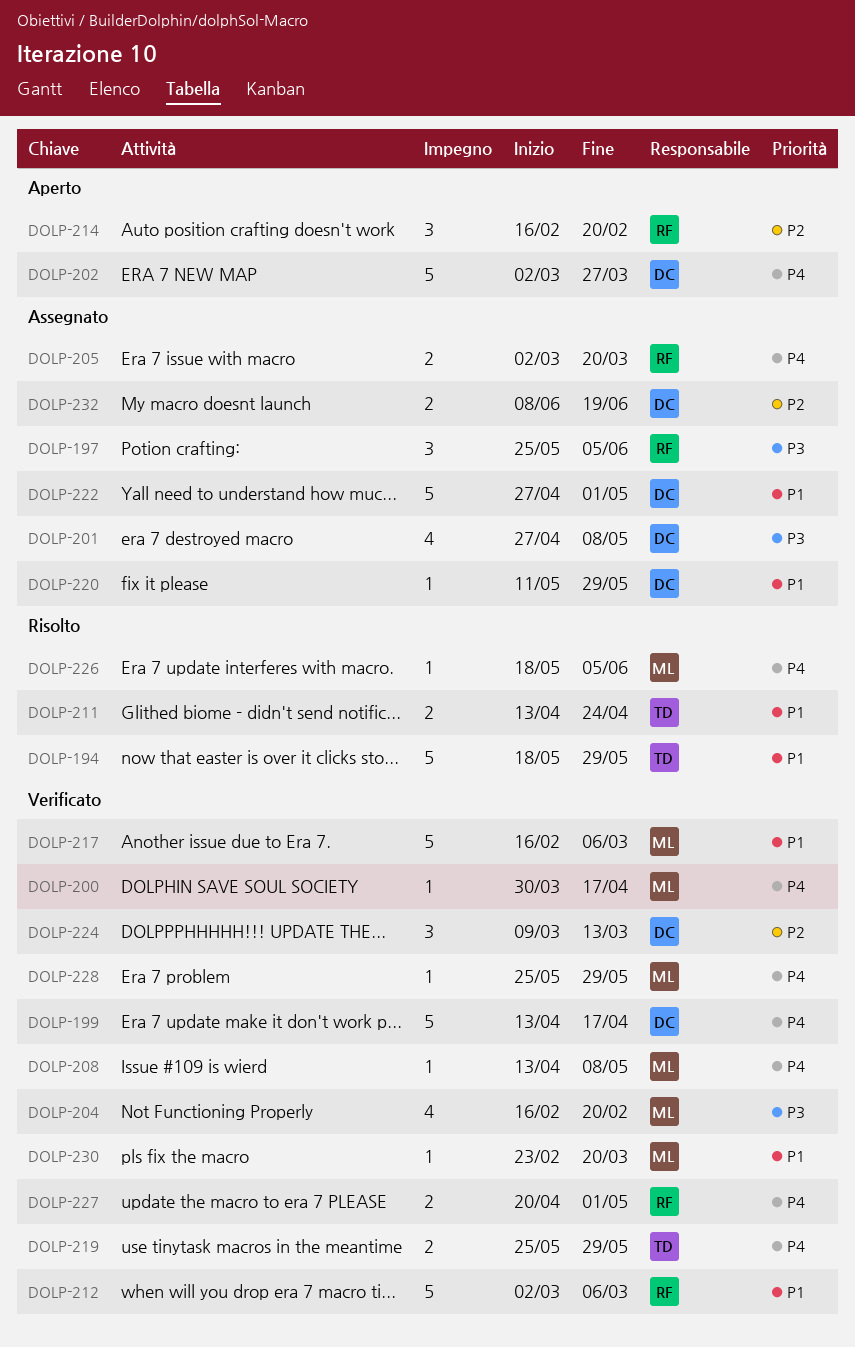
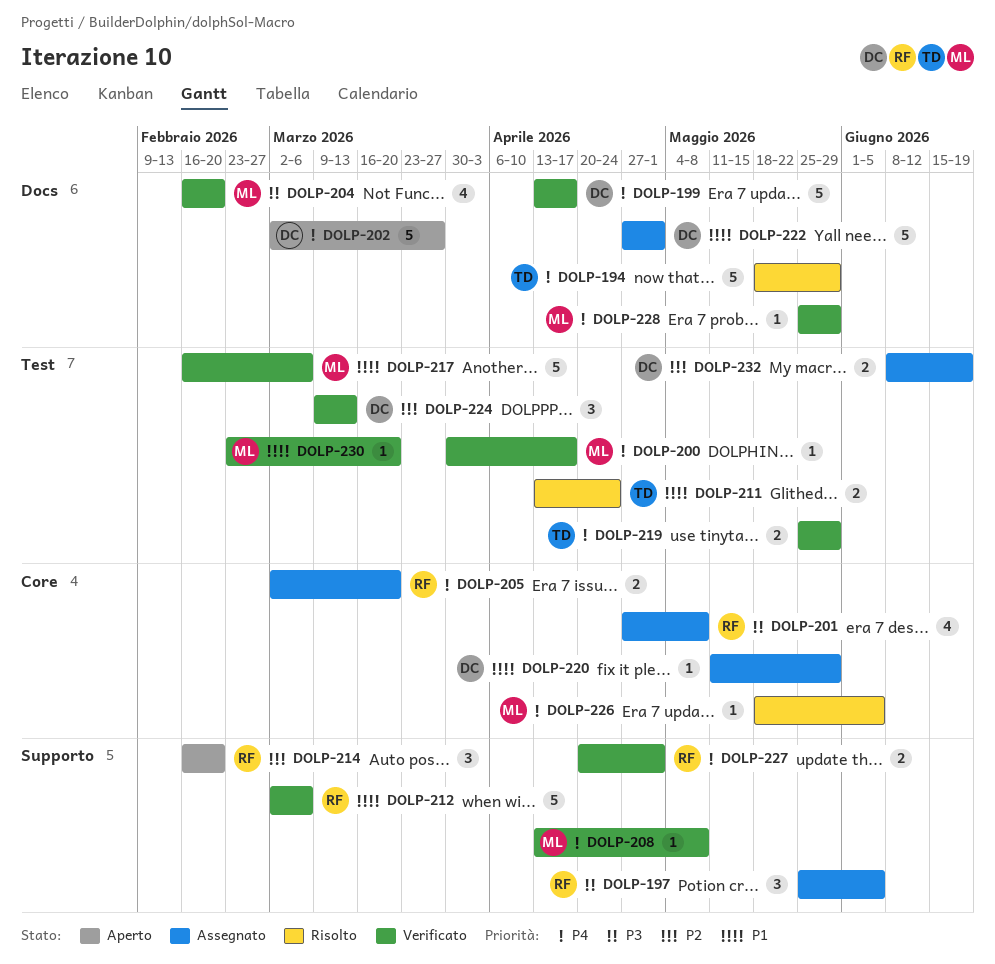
DOLP-194, priority: P1 -> P4
DOLP-201, owner: DC -> RF

